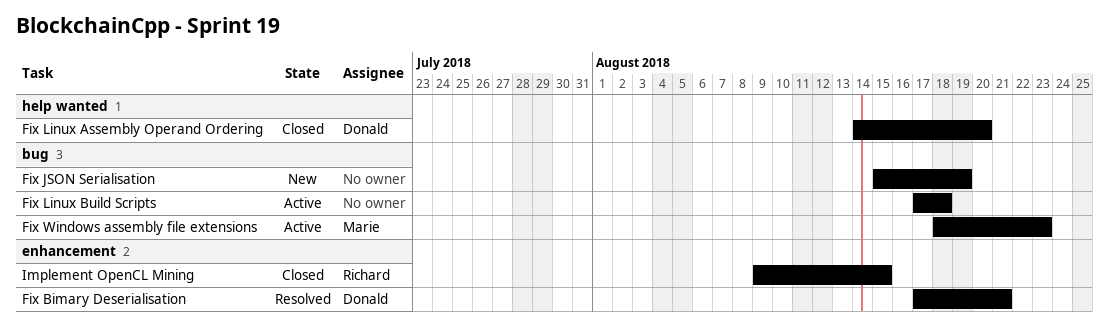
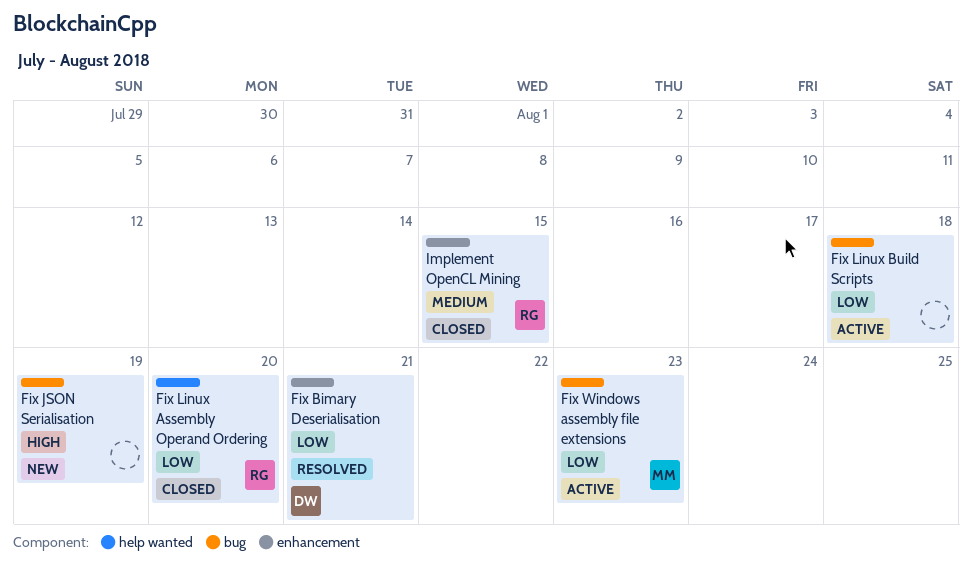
Fix Linux Assembly Operand Ordering, owner: Donald -> Richard

